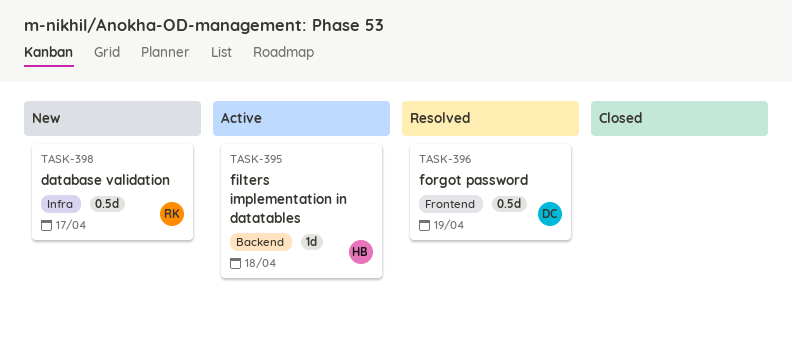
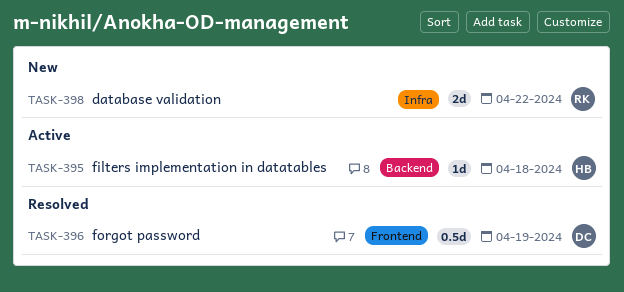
TASK-398, estimate: 0.5d -> 2d
TASK-398, due: Apr 17 -> Apr 22

